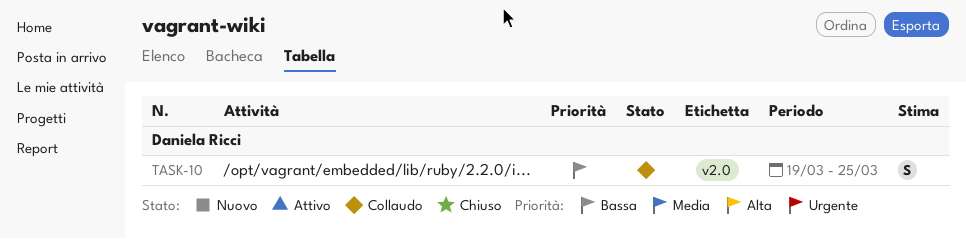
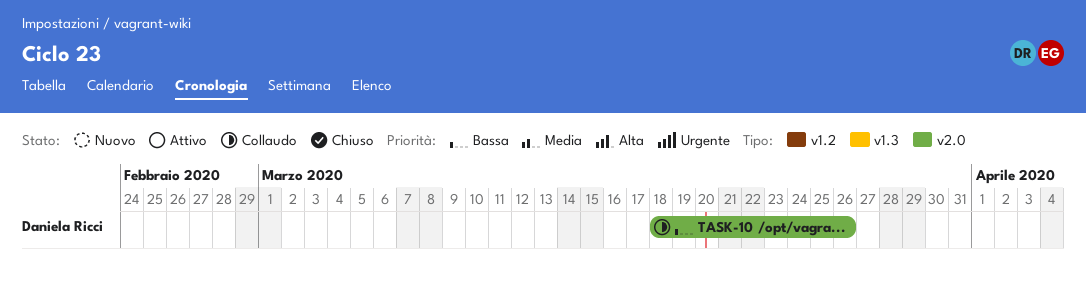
TASK-10, start: Mar 19 -> Mar 18
TASK-10, due: Mar 25 -> Mar 26

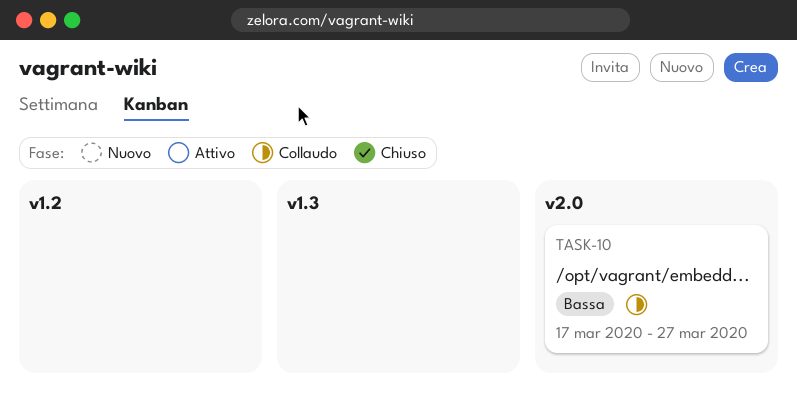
TASK-10, start: Mar 18 -> Mar 17
TASK-10, due: Mar 26 -> Mar 27

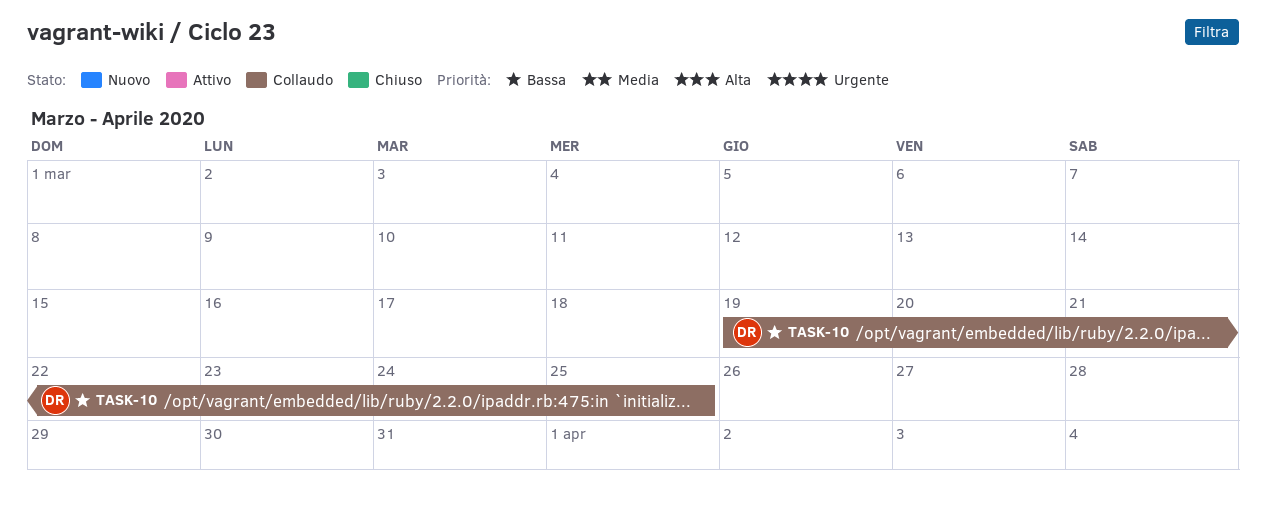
TASK-10, start: Mar 17 -> Mar 19
TASK-10, due: Mar 27 -> Mar 25

